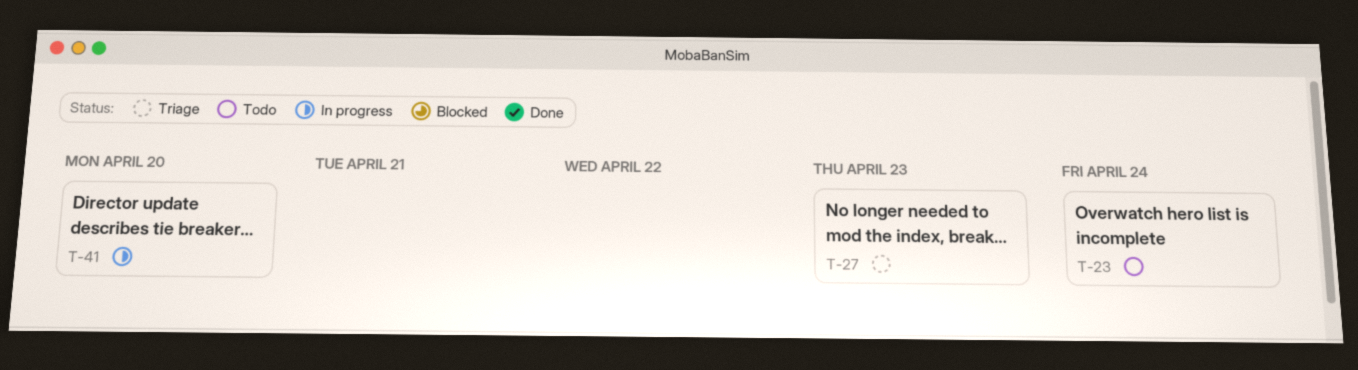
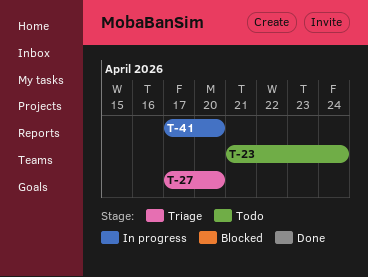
T-27, due: Apr 23 -> Apr 20

